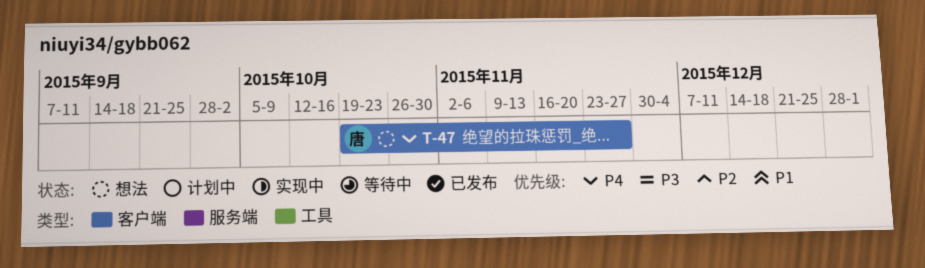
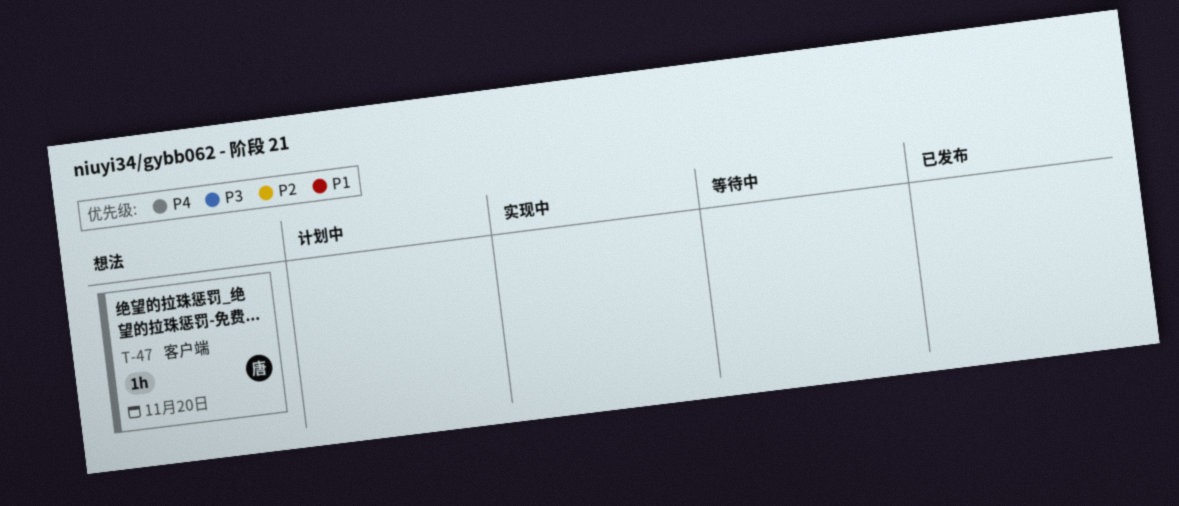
T-47, due: Nov 27 -> Nov 20

